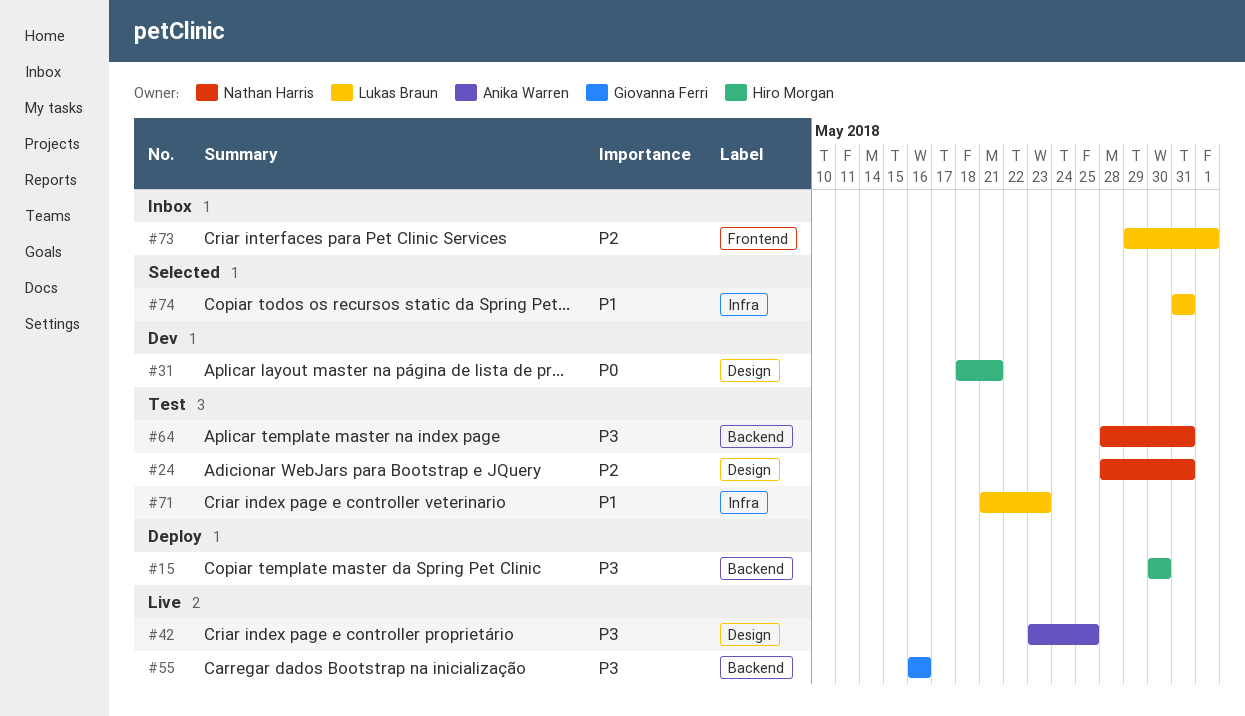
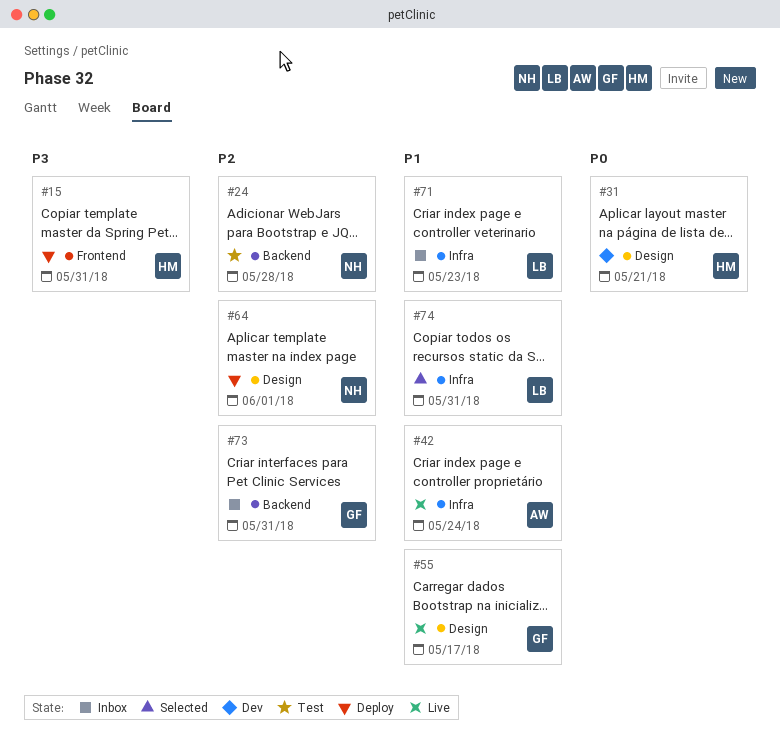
#15, label: Backend -> Frontend
#15, due: May 30 -> May 31
#24, label: Design -> Backend
#24, due: May 31 -> May 28
#42, priority: P3 -> P1
#42, label: Design -> Infra
#42, due: May 25 -> May 24
#55, priority: P3 -> P1
#55, label: Backend -> Design
#55, due: May 16 -> May 17
#64, status: Test -> Deploy
#64, priority: P3 -> P2
#64, label: Backend -> Design
#64, due: May 31 -> Jun 1
#71, status: Test -> Inbox
#73, owner: Lukas Braun -> Giovanna Ferri
#73, label: Frontend -> Backend
#73, due: Jun 1 -> May 31

